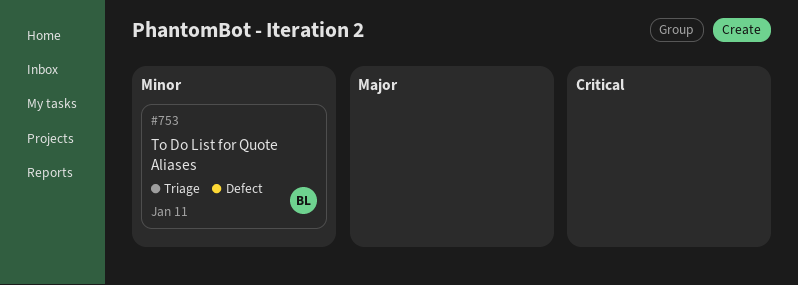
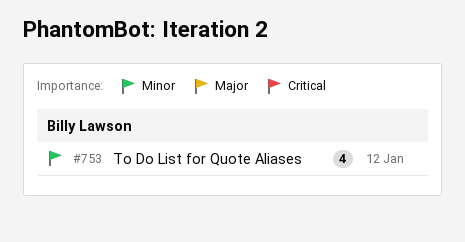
#753, due: Jan 11 -> Jan 12

